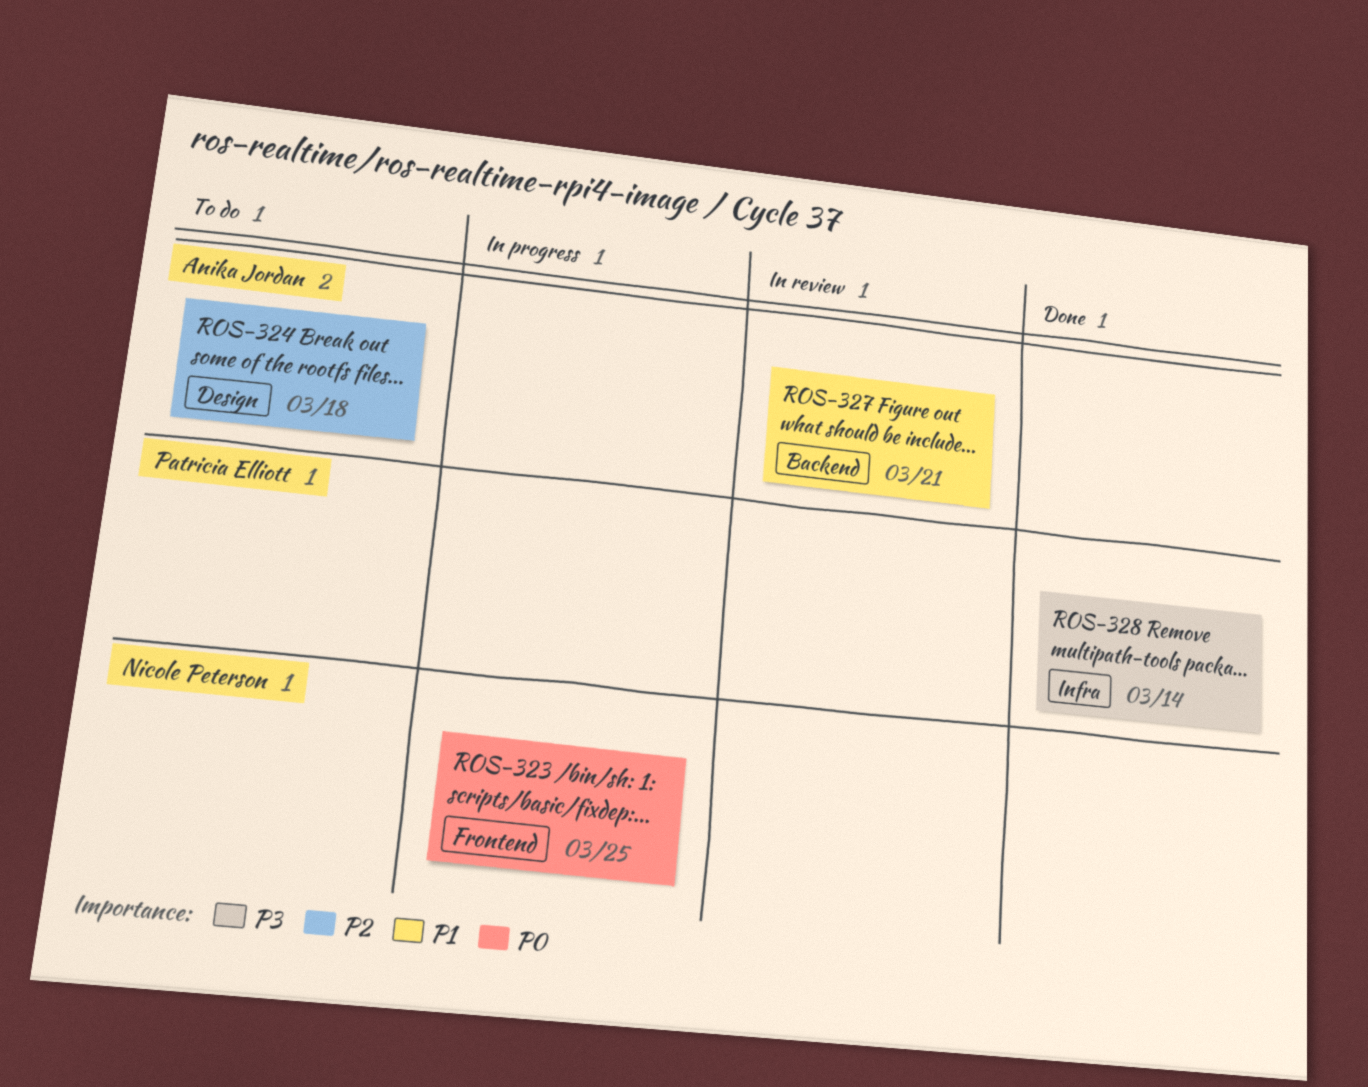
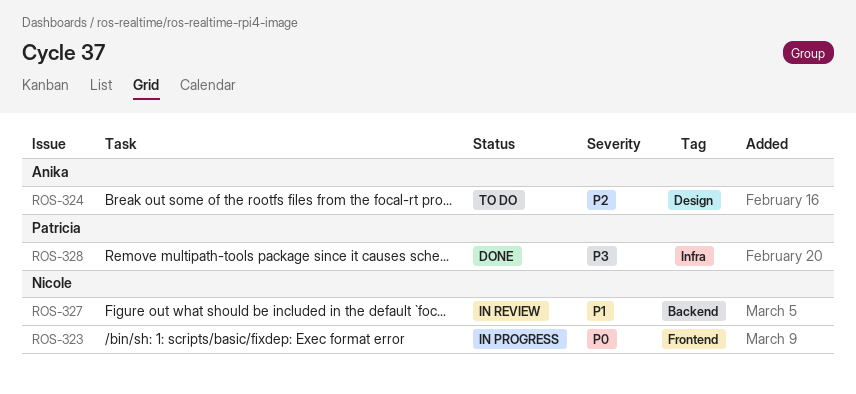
ROS-327, owner: Anika Jordan -> Nicole Peterson

